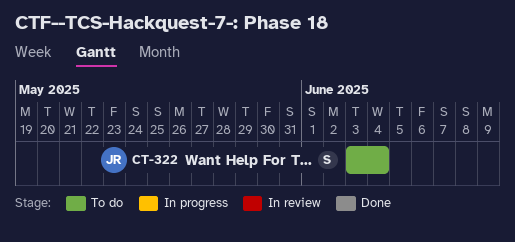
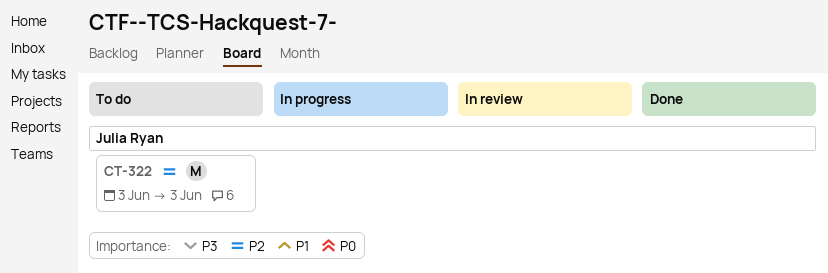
CT-322, estimate: S -> M
CT-322, due: Jun 4 -> Jun 3

